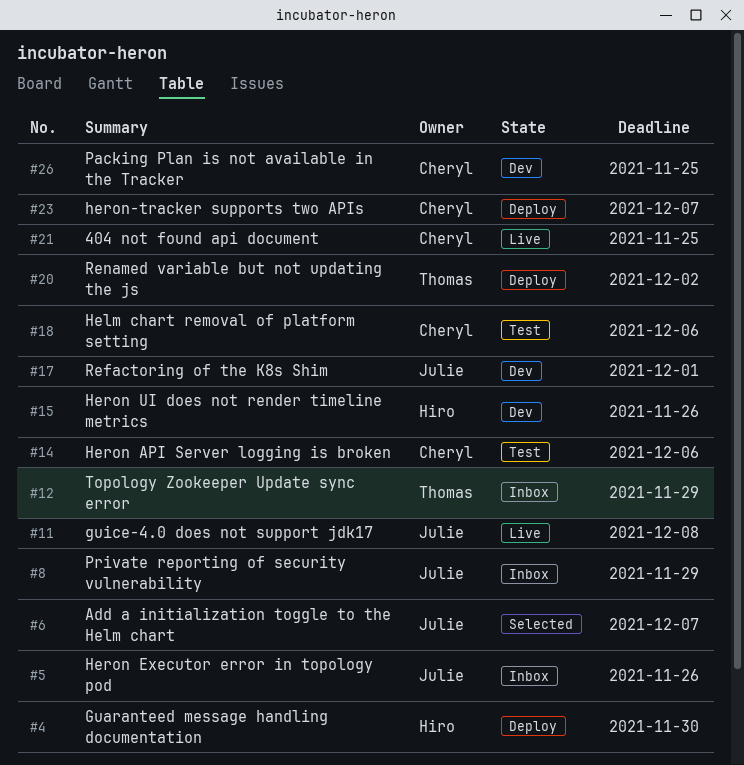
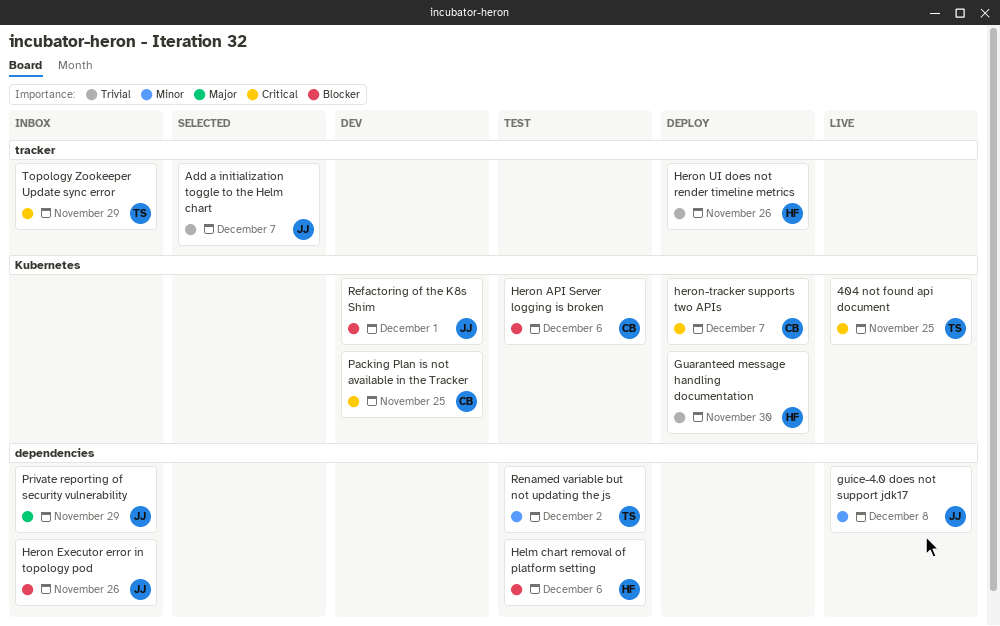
404 not found api document, owner: Cheryl -> Thomas
Helm chart removal of platform setting, owner: Cheryl -> Hiro
Heron UI does not render timeline metrics, status: Dev -> Deploy
Renamed variable but not updating the js, status: Deploy -> Test

